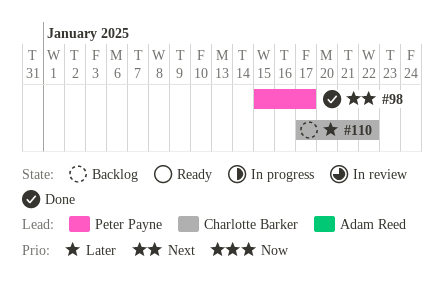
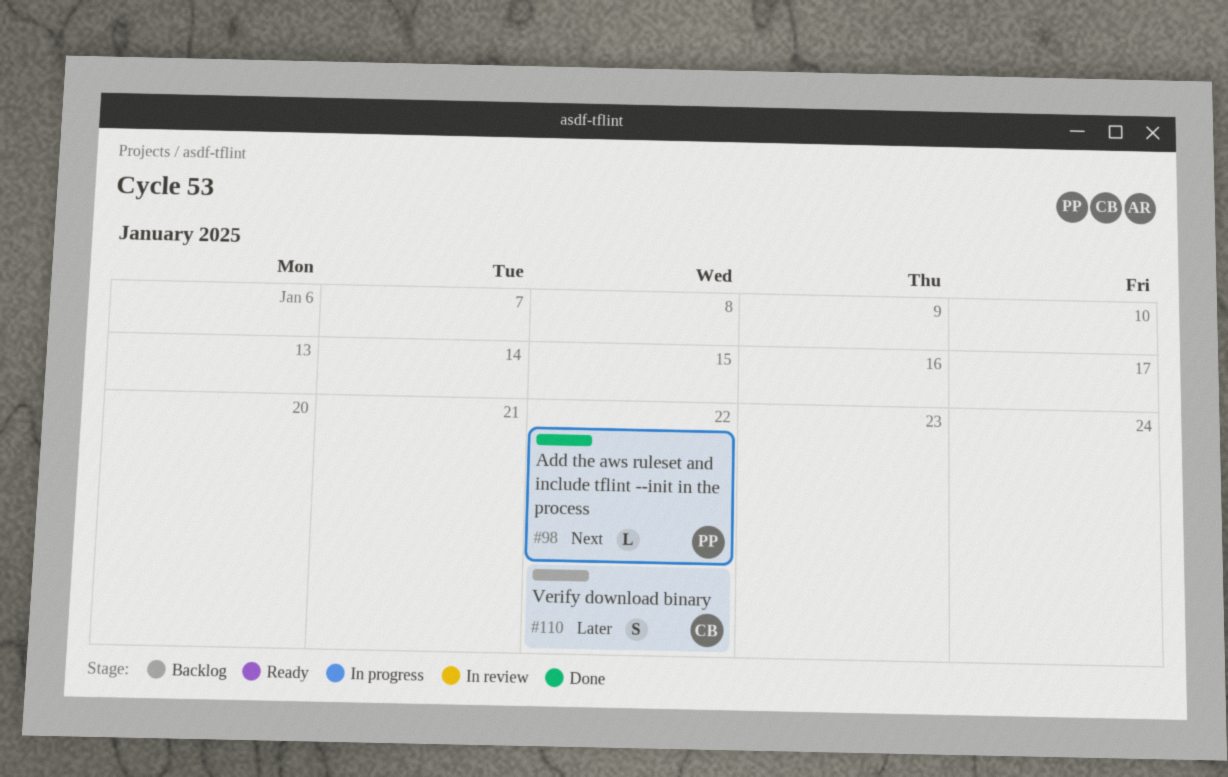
#98, due: Jan 17 -> Jan 22

